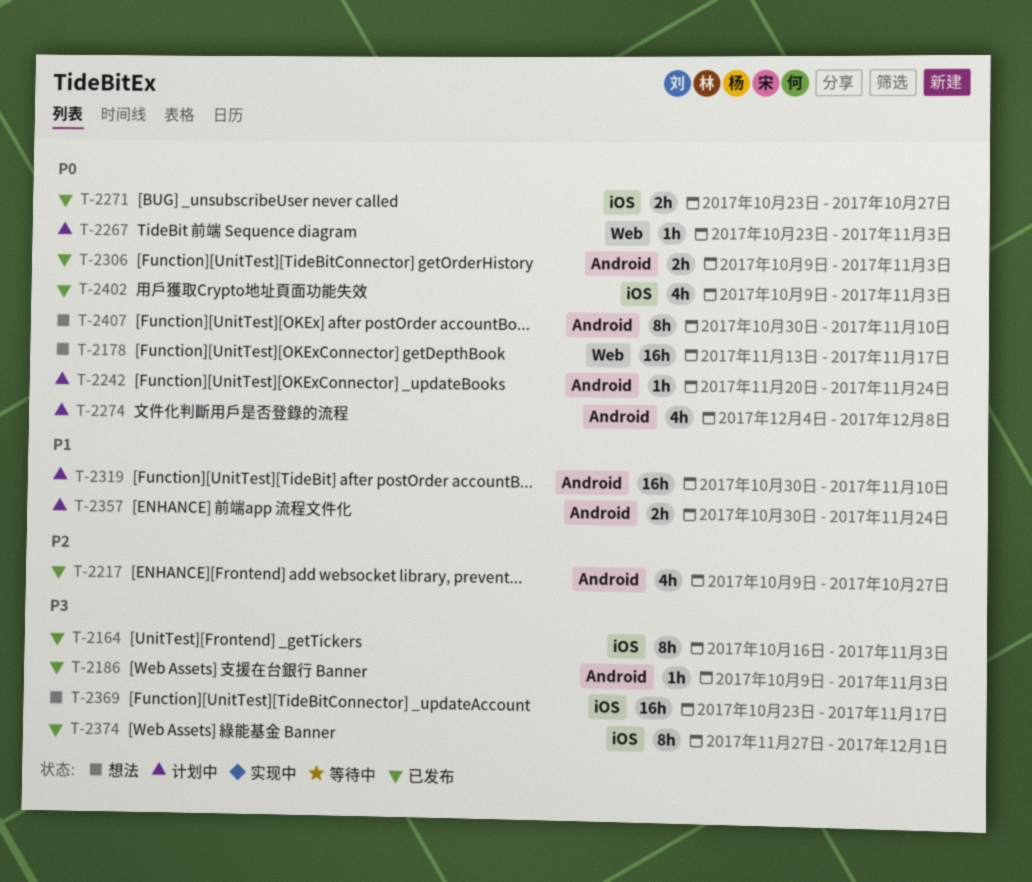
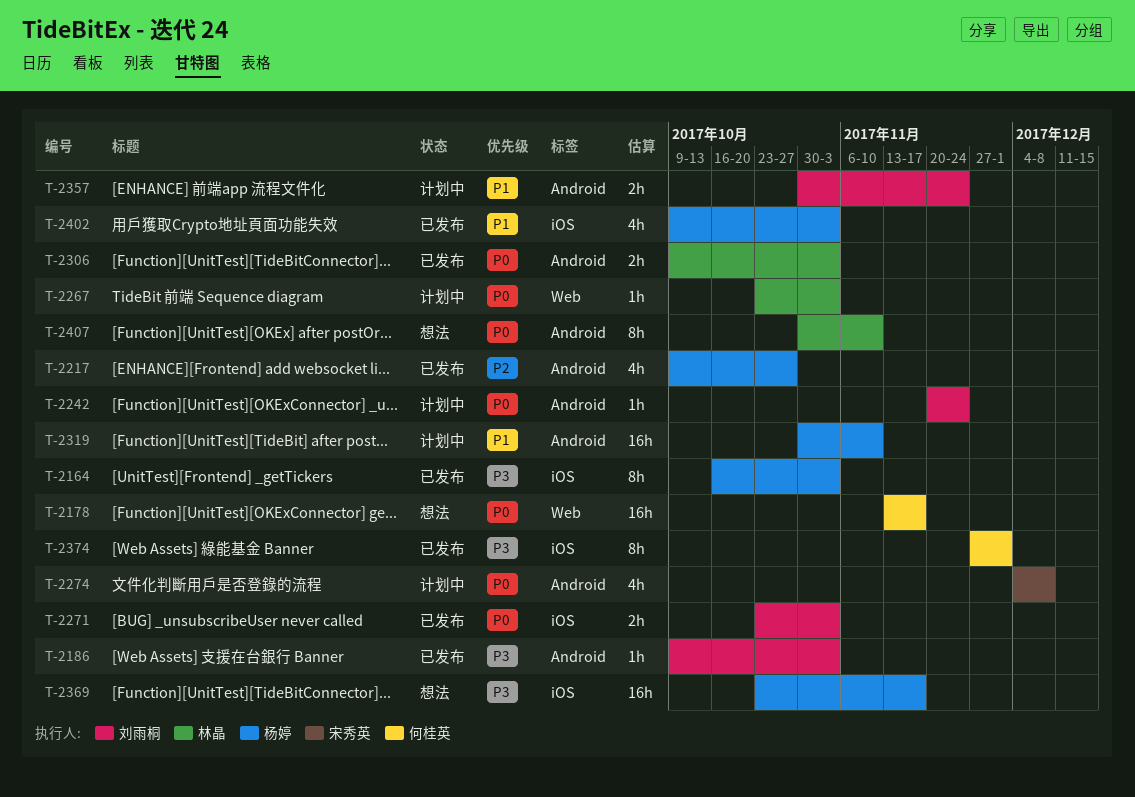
T-2271, due: Oct 27 -> Nov 3
T-2402, priority: P0 -> P1

